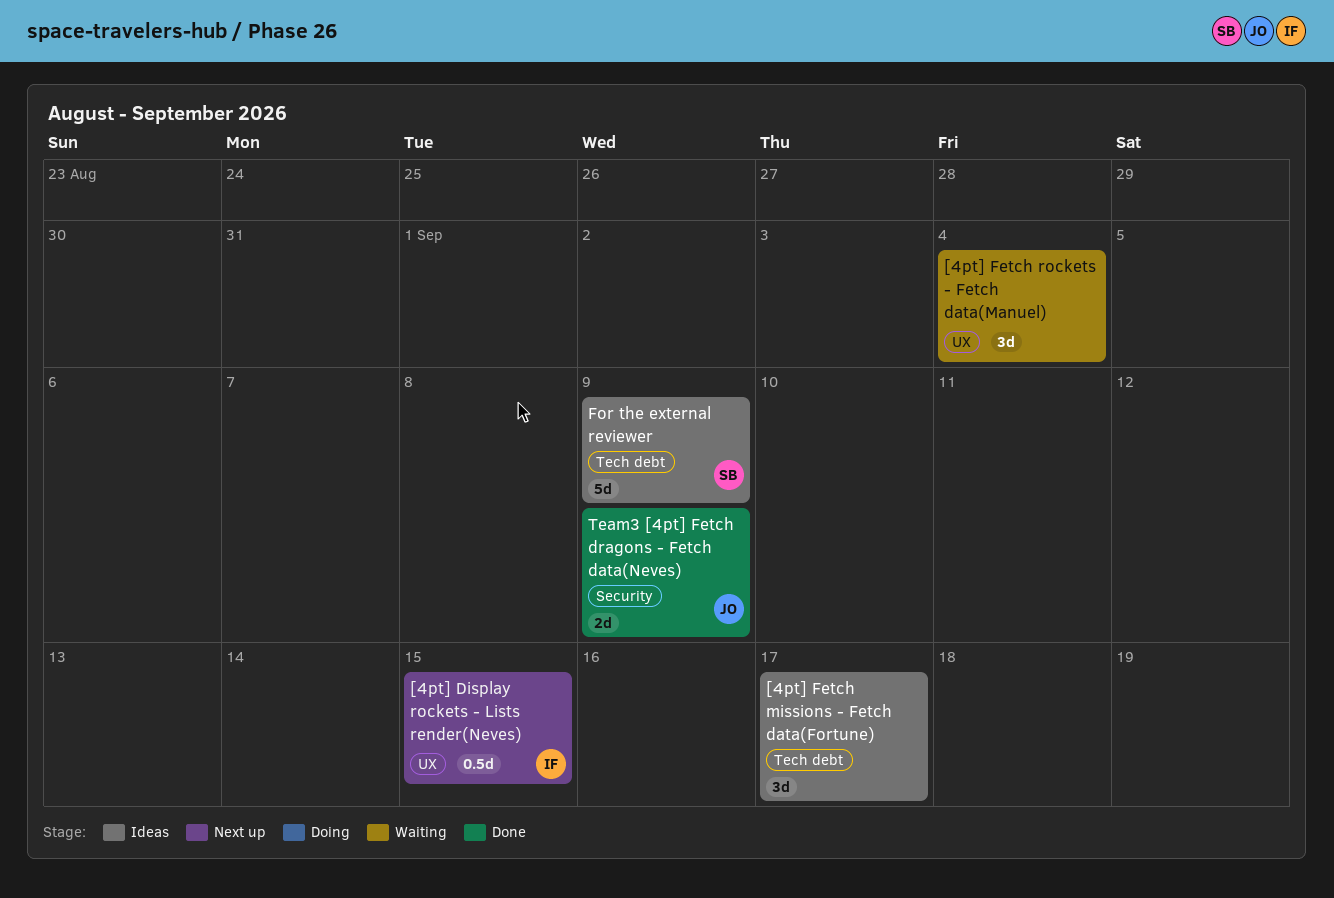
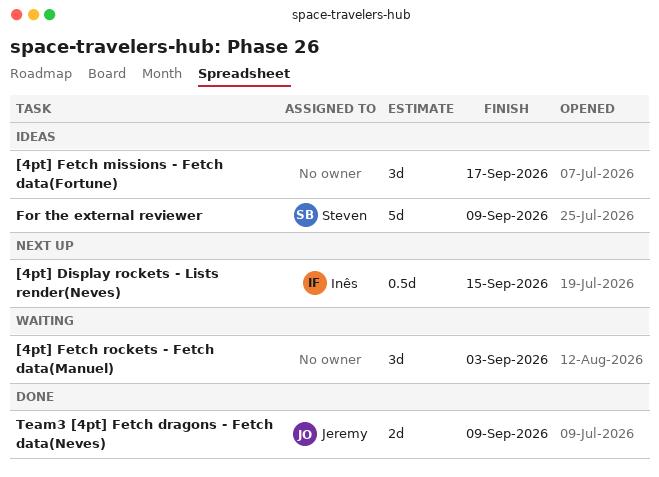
[4pt] Fetch rockets - Fetch data(Manuel), due: Sep 4 -> Sep 3

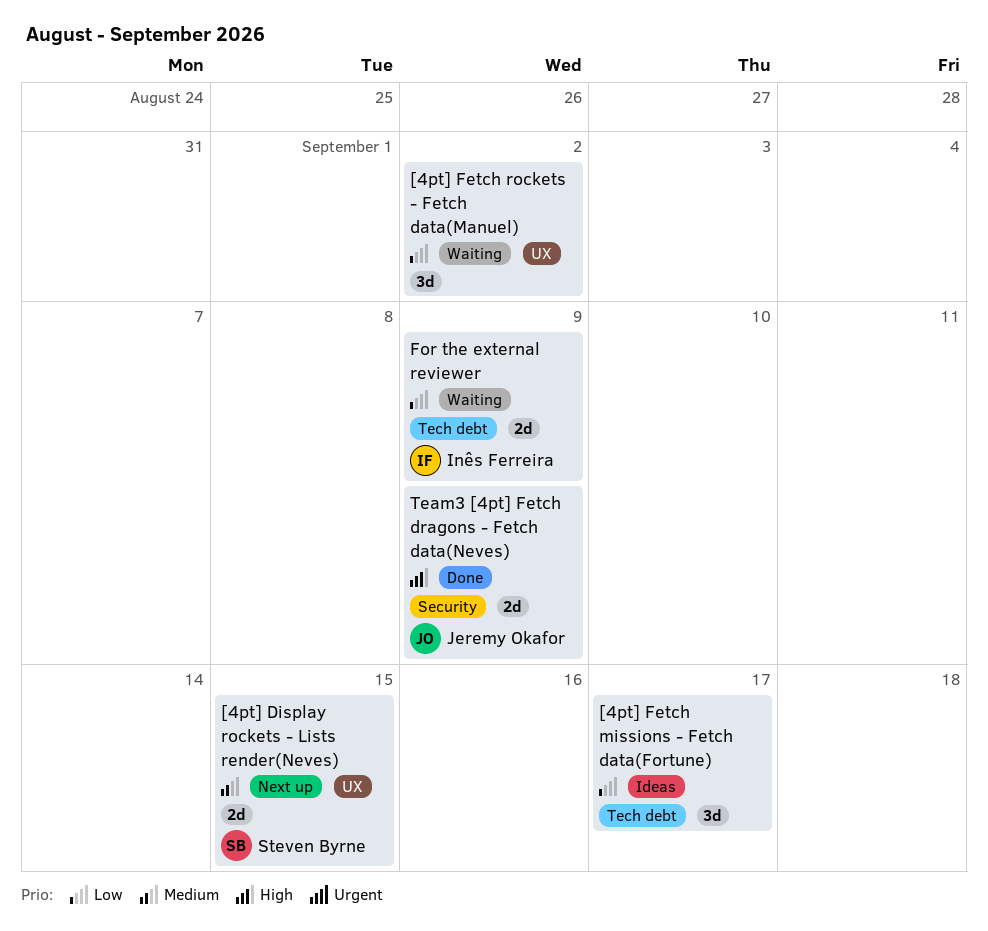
[4pt] Display rockets - Lists render(Neves), owner: Inês Ferreira -> Steven Byrne
[4pt] Display rockets - Lists render(Neves), estimate: 0.5d -> 2d
[4pt] Fetch rockets - Fetch data(Manuel), due: Sep 3 -> Sep 2
For the external reviewer, status: Ideas -> Waiting
For the external reviewer, owner: Steven Byrne -> Inês Ferreira
For the external reviewer, estimate: 5d -> 2d

